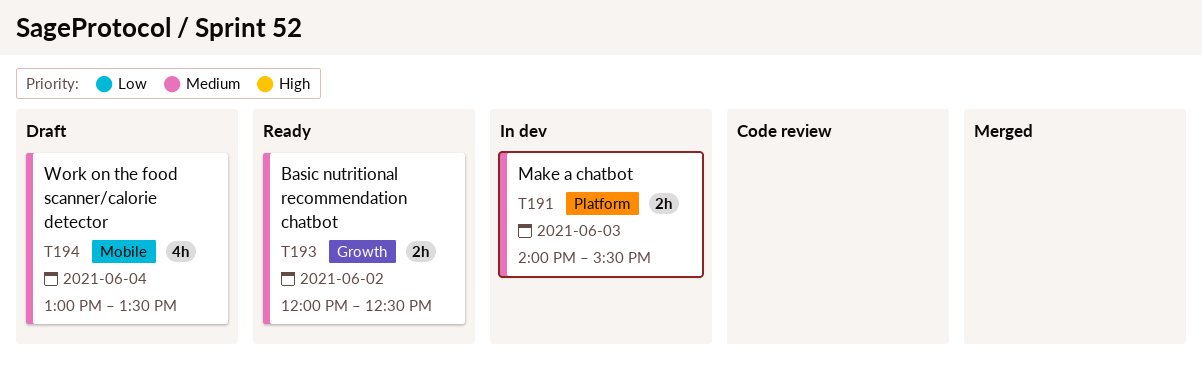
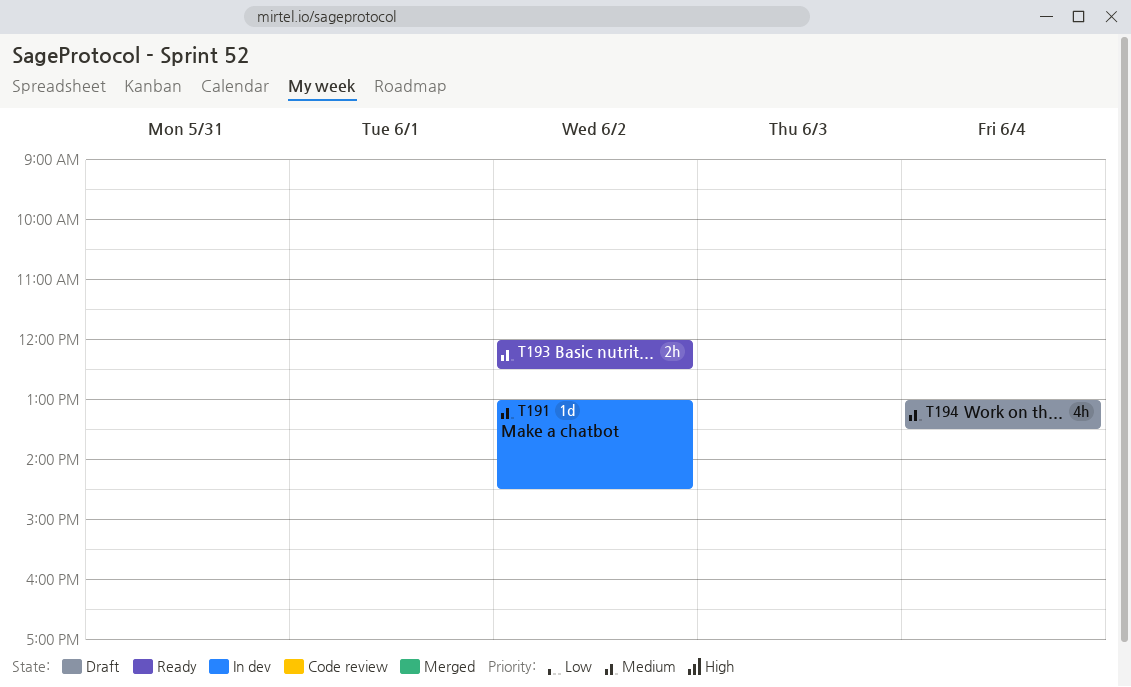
T191, estimate: 2h -> 1d
T191, day: Jun 3 -> Jun 2
T191, begins: 14:00 -> 13:00
T191, ends: 15:30 -> 14:30

